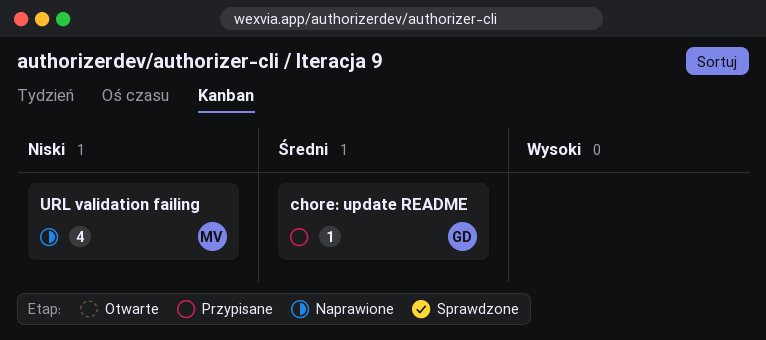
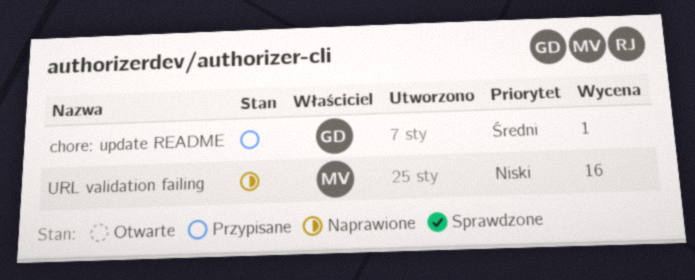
URL validation failing, estimate: 4 -> 16

